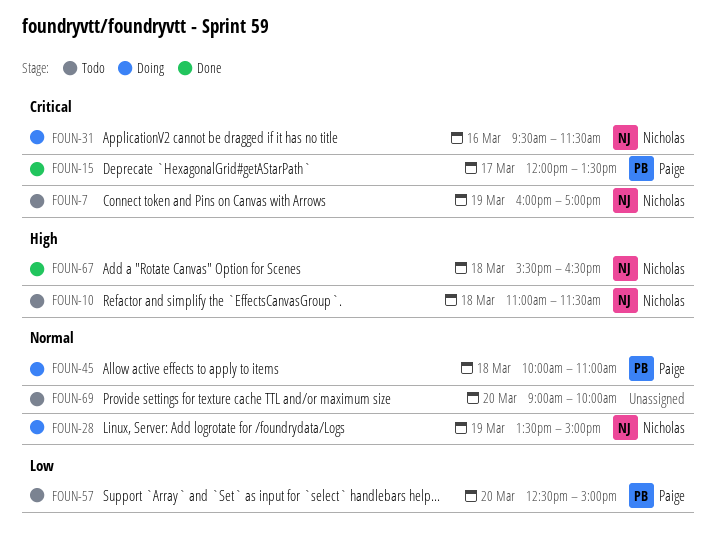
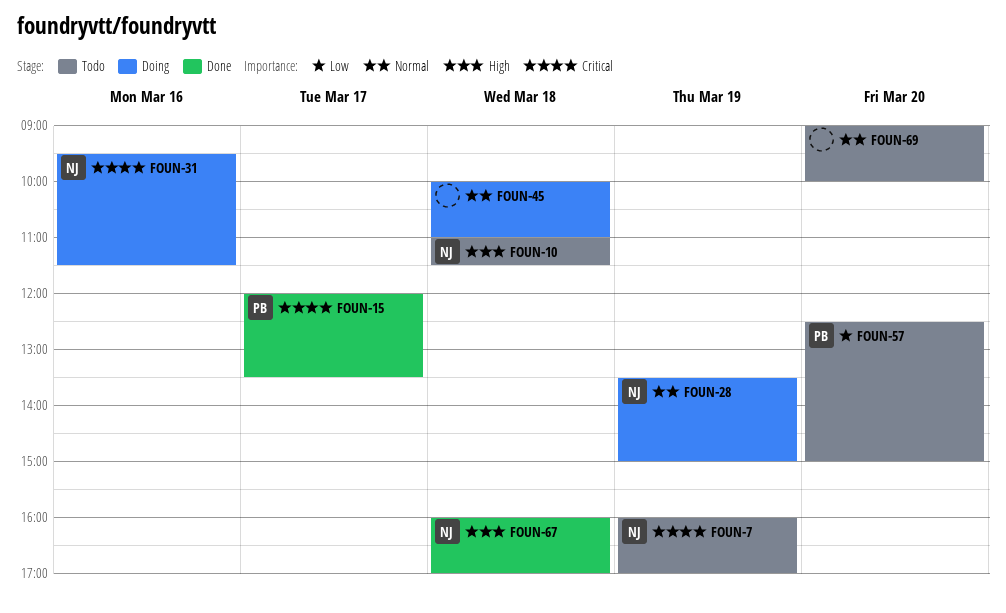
FOUN-45, owner: Paige -> none
FOUN-67, begins: 15:30 -> 16:00
FOUN-67, ends: 16:30 -> 17:00

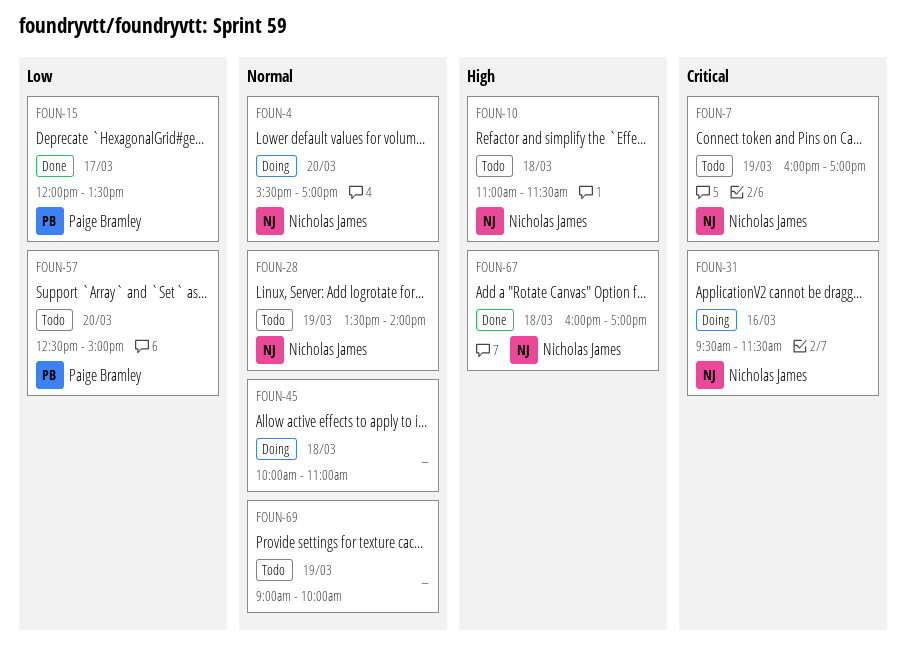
FOUN-4: none -> present
FOUN-15, priority: Critical -> Low
FOUN-28, status: Doing -> Todo
FOUN-28, ends: 15:00 -> 14:00
FOUN-69, day: Mar 20 -> Mar 19

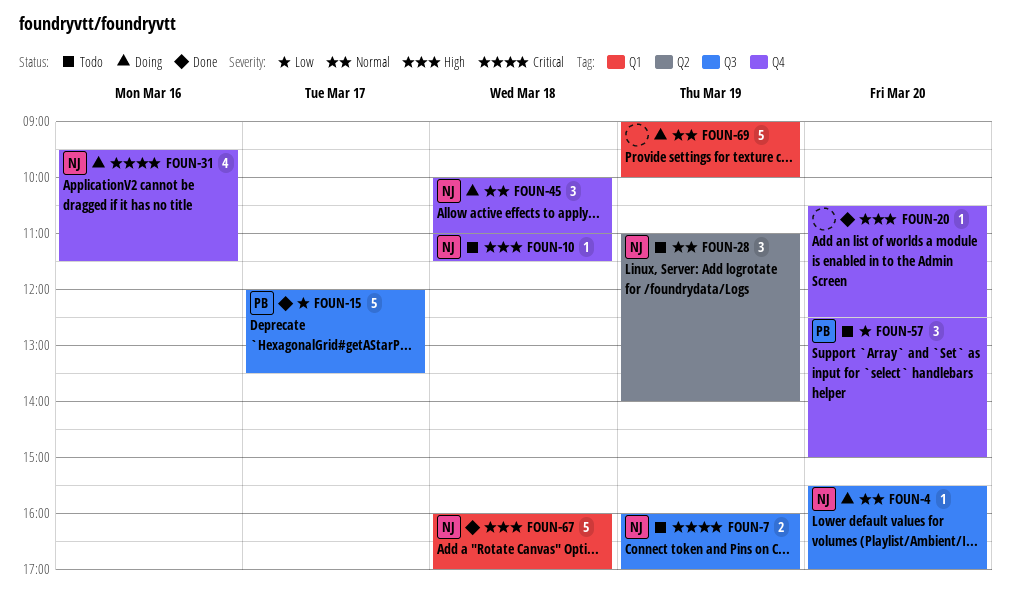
FOUN-20: none -> present
FOUN-28, begins: 13:30 -> 11:00
FOUN-45, owner: none -> Nicholas James
FOUN-69, status: Todo -> Doing

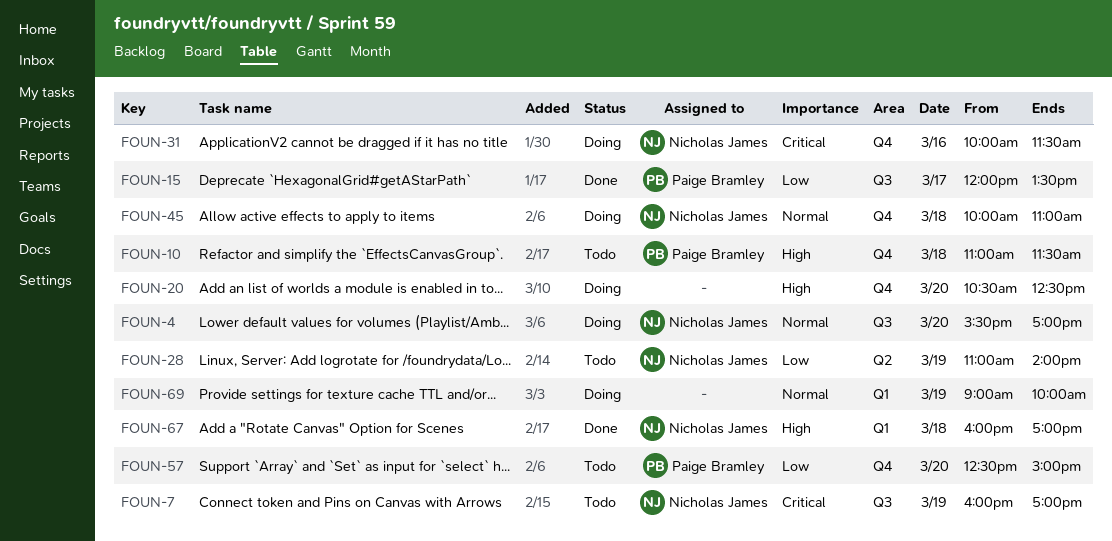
FOUN-10, owner: Nicholas James -> Paige Bramley
FOUN-20, status: Done -> Doing
FOUN-28, priority: Normal -> Low
FOUN-31, begins: 09:30 -> 10:00

